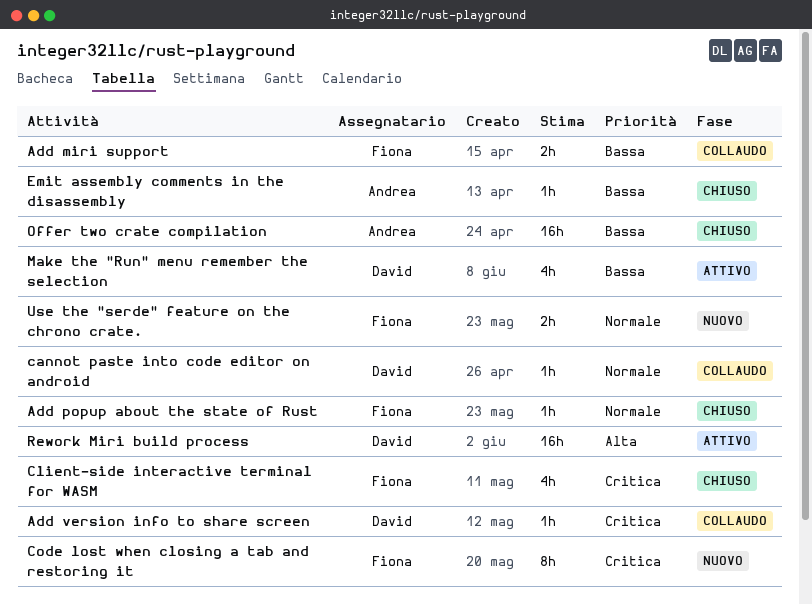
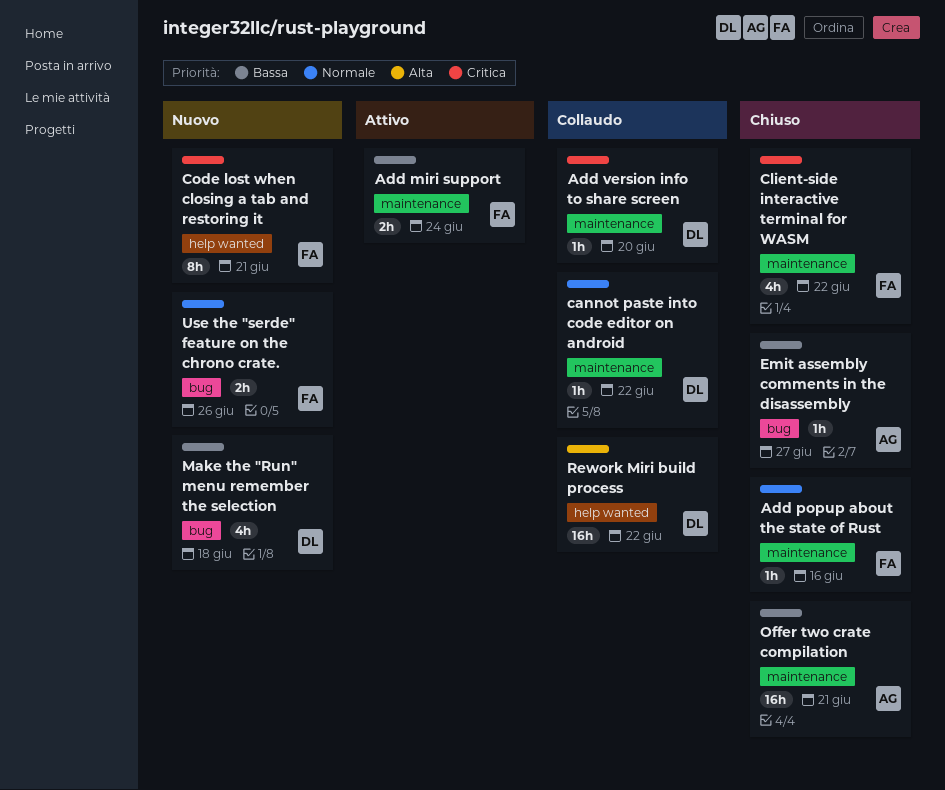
Add miri support, status: Collaudo -> Attivo
Make the "Run" menu remember the selection, status: Attivo -> Nuovo
Rework Miri build process, status: Attivo -> Collaudo

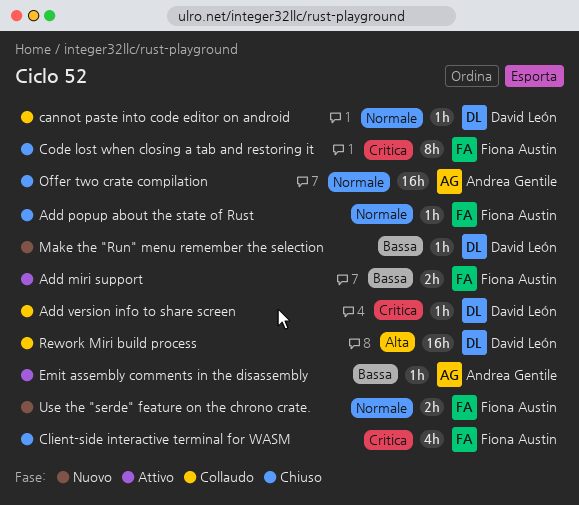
Code lost when closing a tab and restoring it, status: Nuovo -> Chiuso
Emit assembly comments in the disassembly, status: Chiuso -> Attivo
Make the "Run" menu remember the selection, estimate: 4h -> 1h
Offer two crate compilation, priority: Bassa -> Normale

